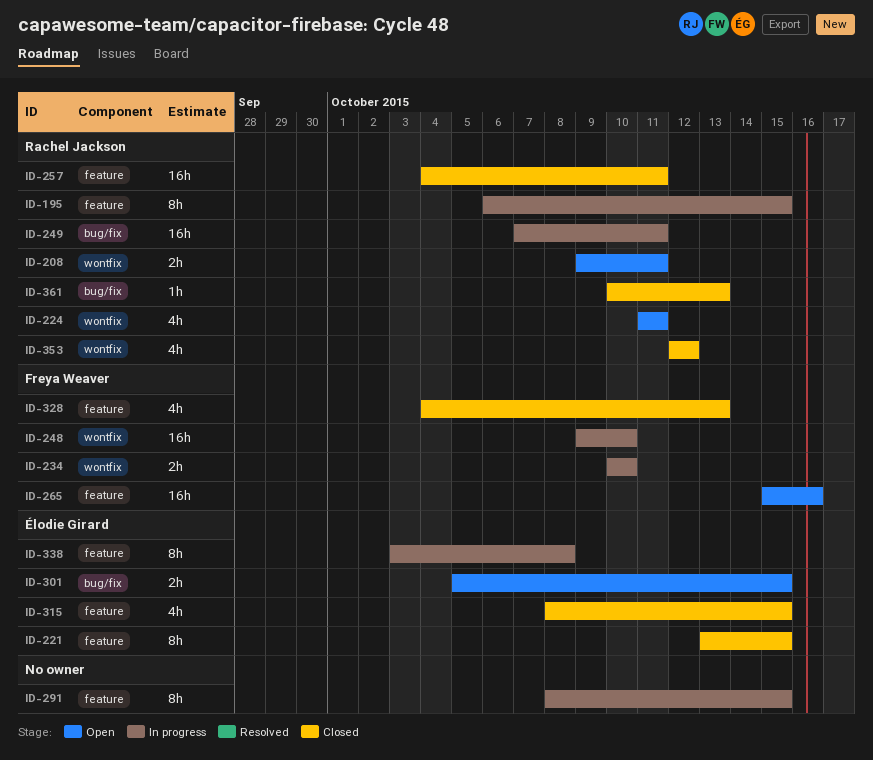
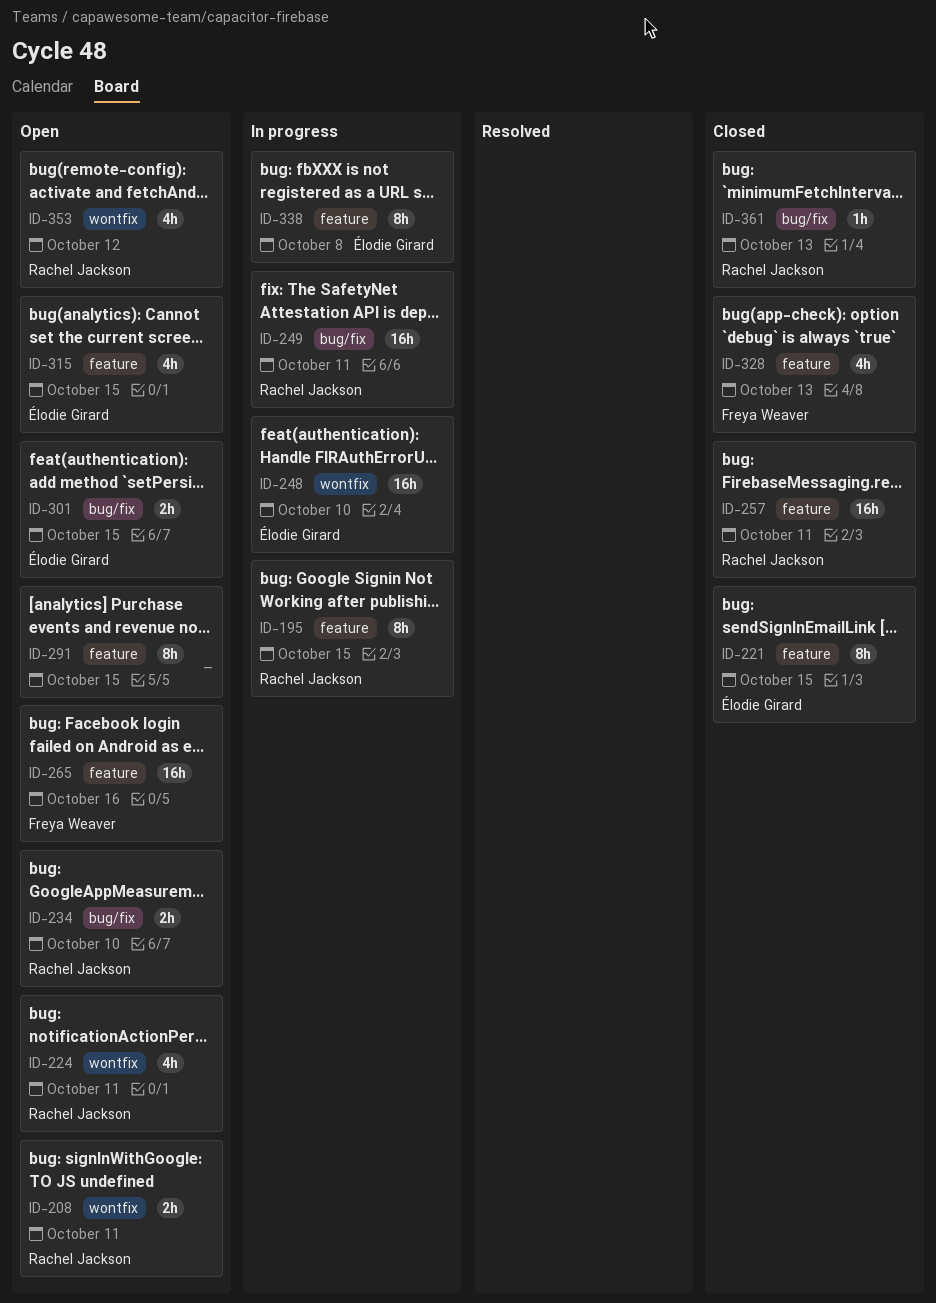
ID-234, status: In progress -> Open
ID-234, owner: Freya Weaver -> Rachel Jackson
ID-234, label: wontfix -> bug/fix
ID-248, owner: Freya Weaver -> Élodie Girard
ID-291, status: In progress -> Open
ID-315, status: Closed -> Open
ID-353, status: Closed -> Open

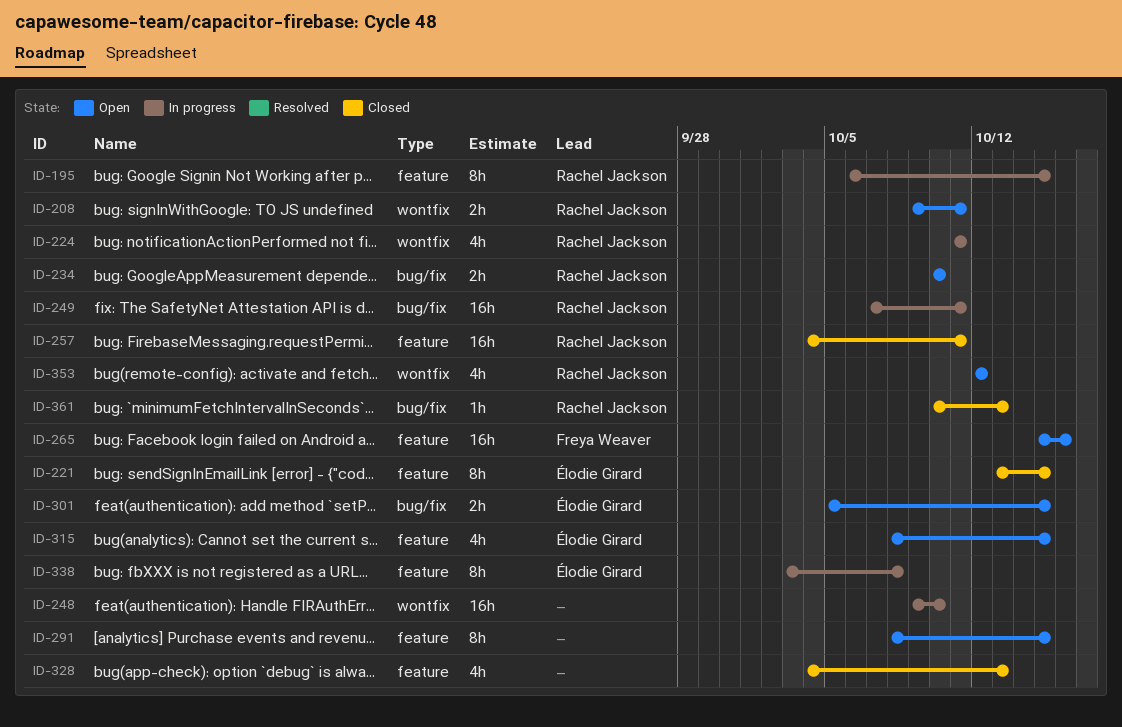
ID-224, status: Open -> In progress
ID-248, owner: Élodie Girard -> none
ID-328, owner: Freya Weaver -> none

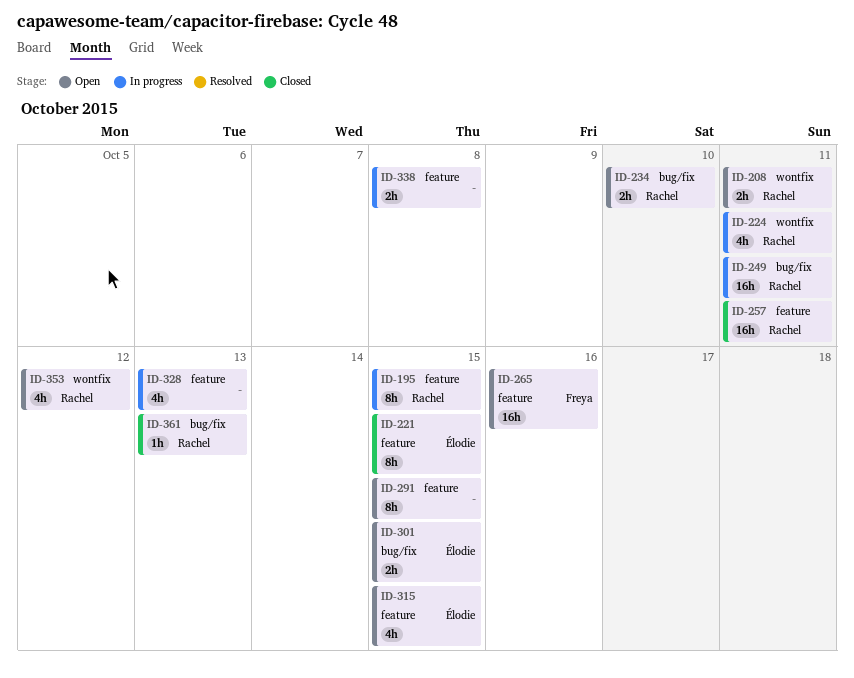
ID-248: present -> none
ID-328, status: Closed -> In progress
ID-338, owner: Élodie Girard -> none
ID-338, estimate: 8h -> 2h

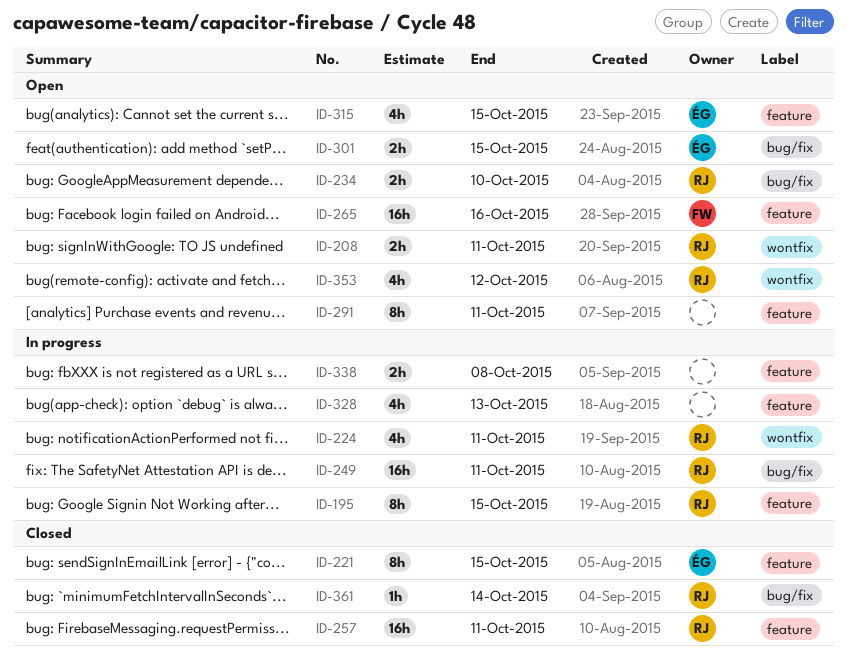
ID-291, due: Oct 15 -> Oct 11
ID-361, due: Oct 13 -> Oct 14

